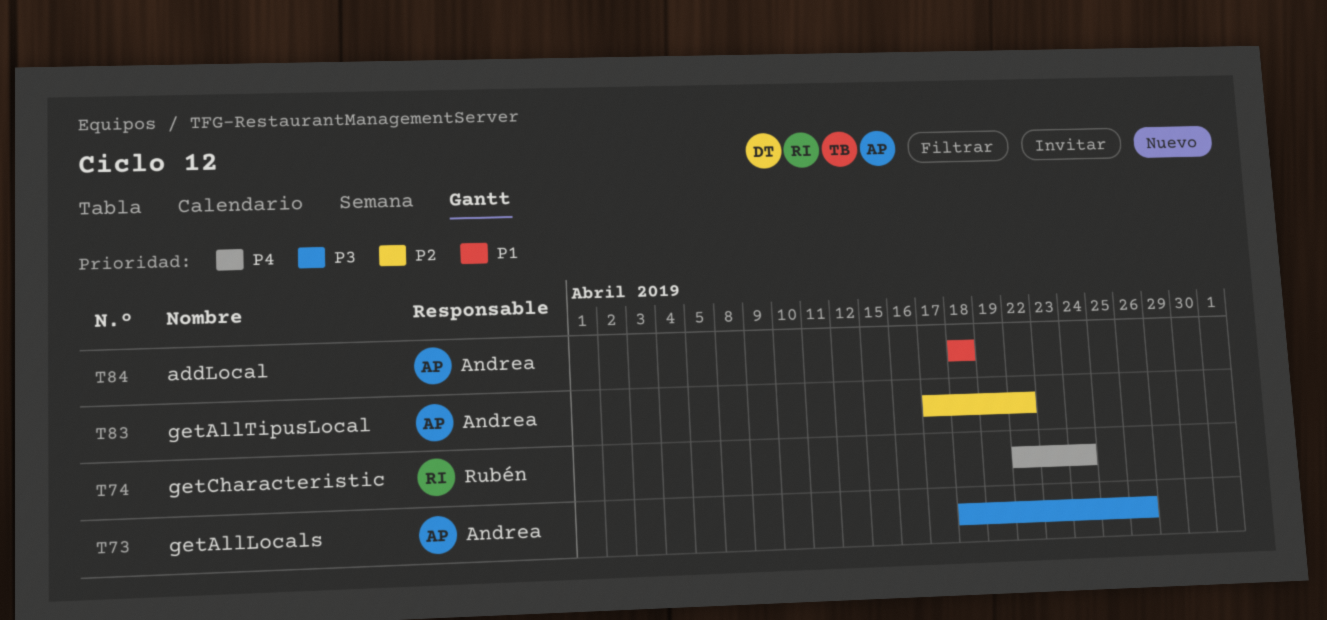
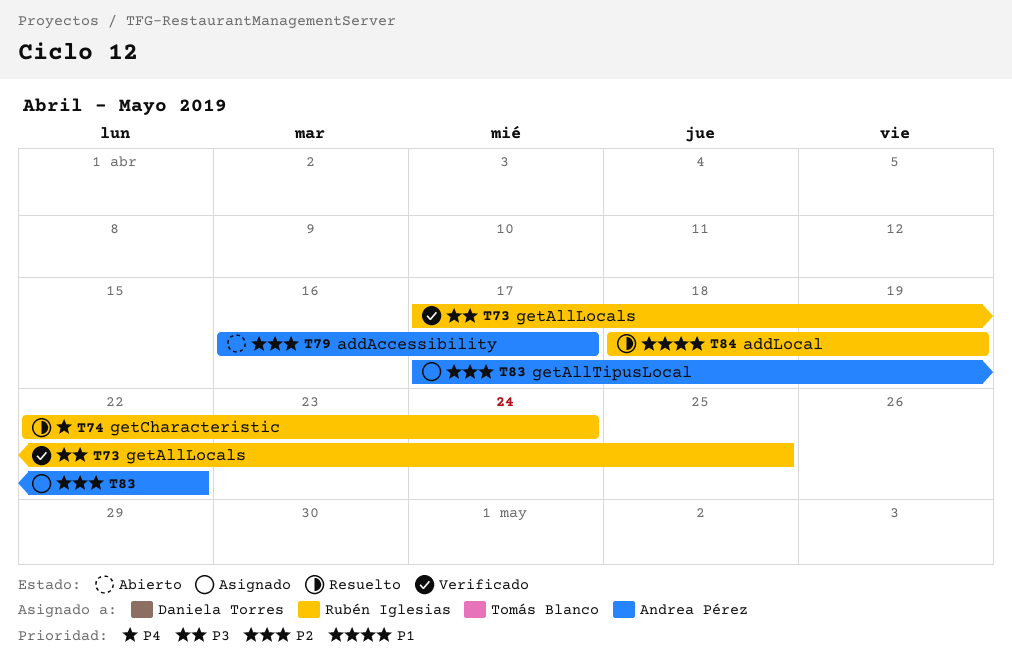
T73, owner: Andrea Pérez -> Rubén Iglesias
T73, start: Apr 18 -> Apr 17
T73, due: Apr 26 -> Apr 25
T79: none -> present
T84, owner: Andrea Pérez -> Rubén Iglesias
T84, due: Apr 18 -> Apr 19

